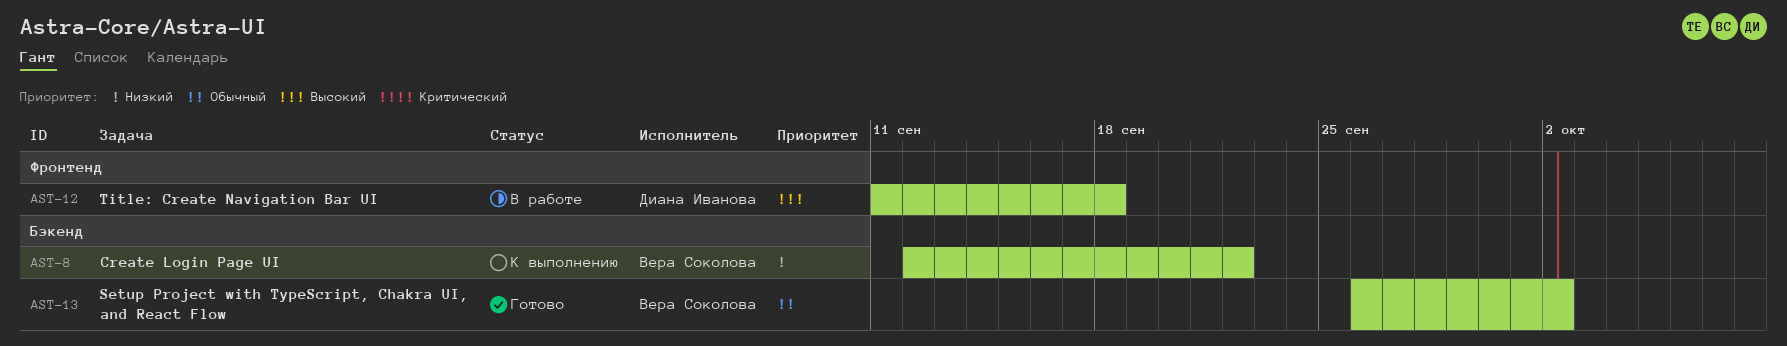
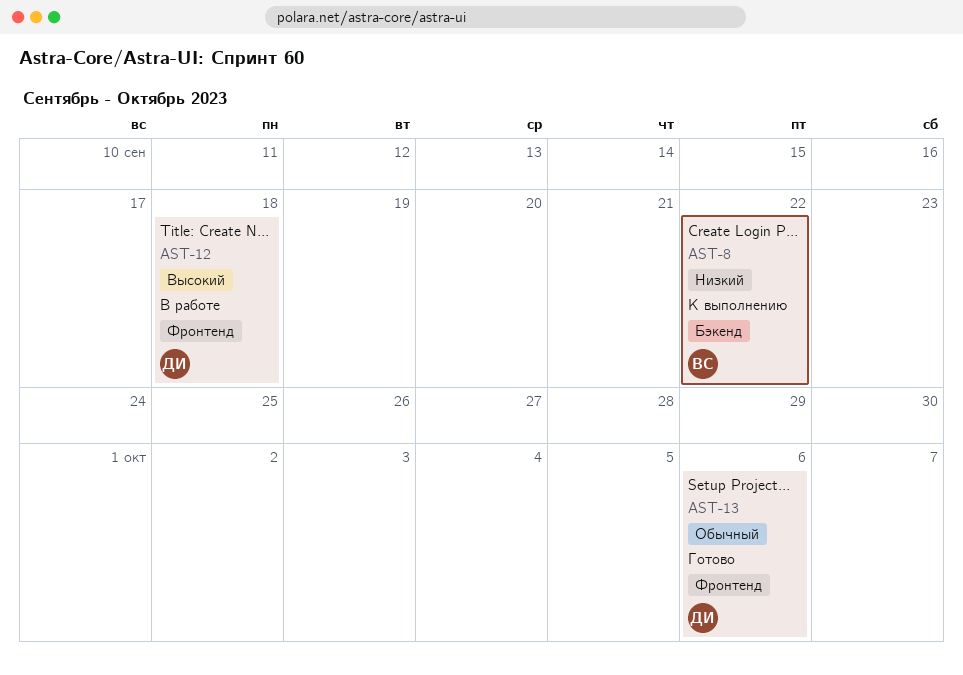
AST-13, owner: Вера Соколова -> Диана Иванова
AST-13, label: Бэкенд -> Фронтенд
AST-13, due: Oct 2 -> Oct 6

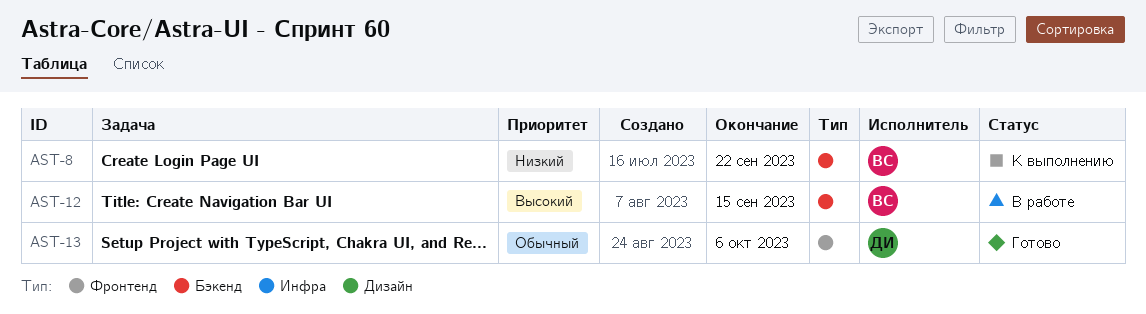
AST-12, owner: ДИ -> ВС
AST-12, label: Фронтенд -> Бэкенд
AST-12, due: Sep 18 -> Sep 15

